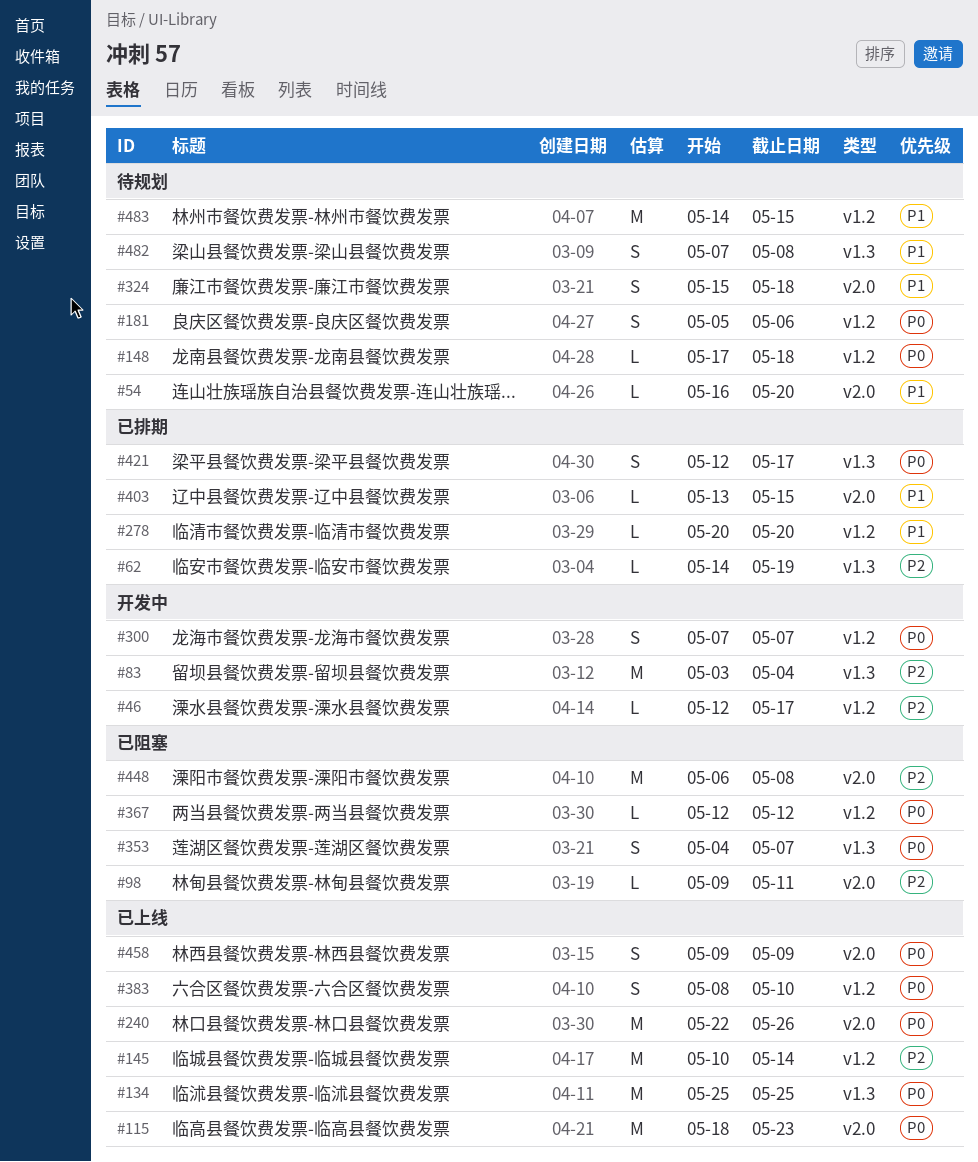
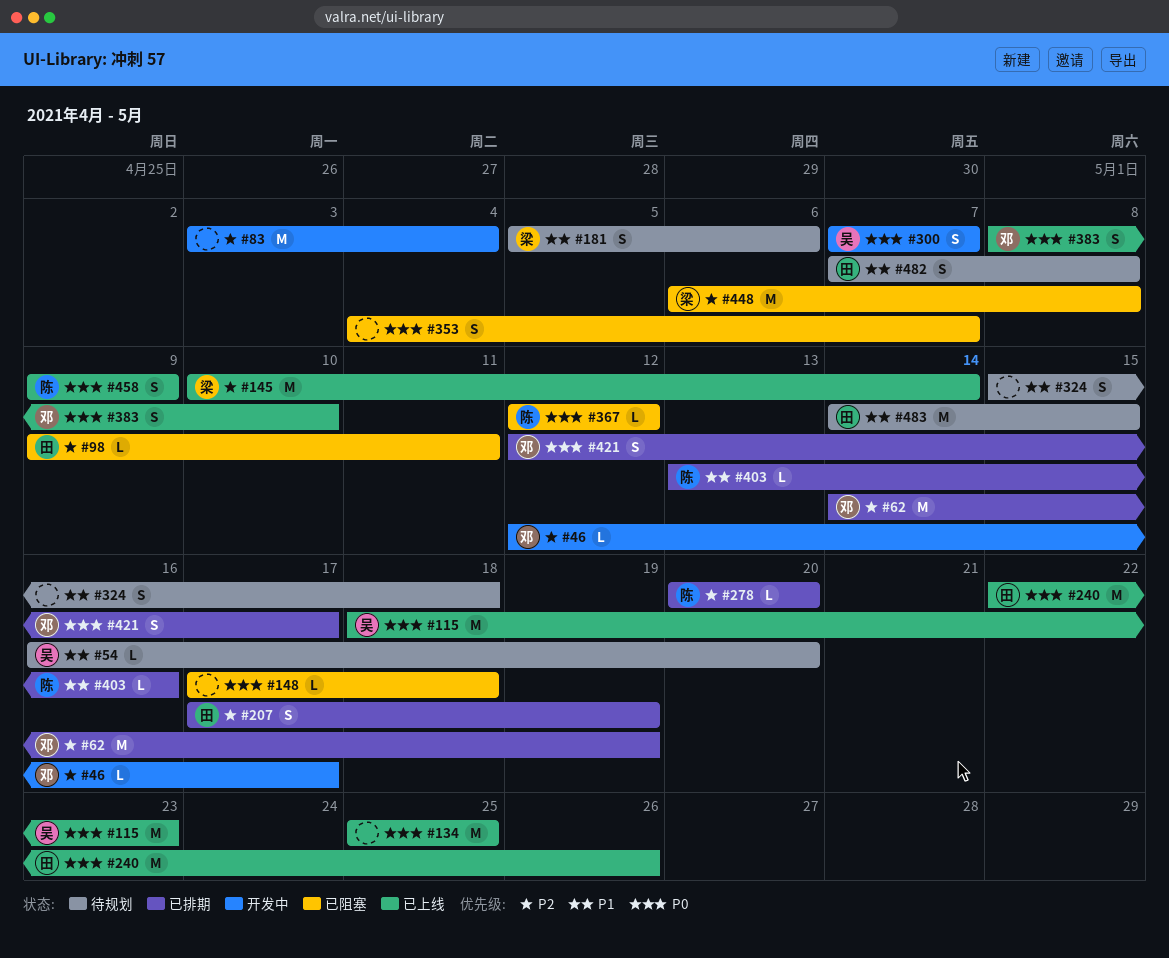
#62, estimate: L -> M
#148, status: 待规划 -> 已阻塞
#181, priority: P0 -> P1
#207: none -> present
#278, priority: P1 -> P2
#403, due: May 15 -> May 16

